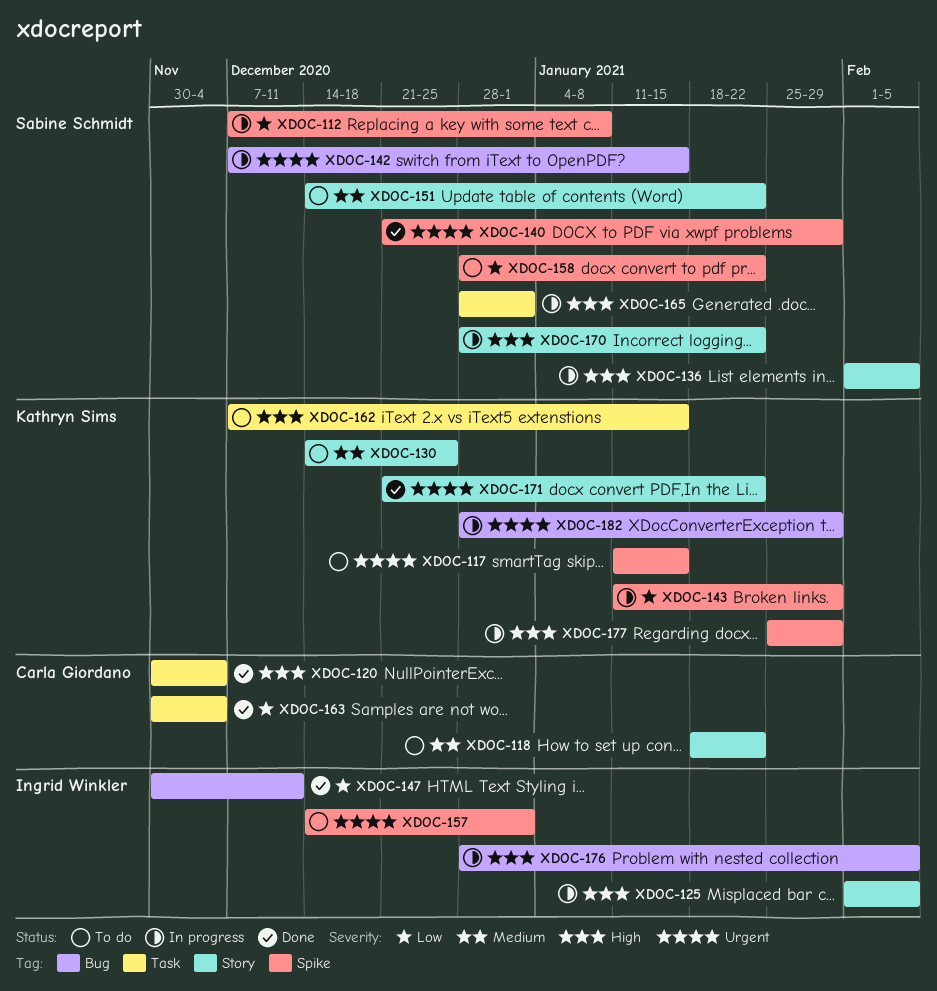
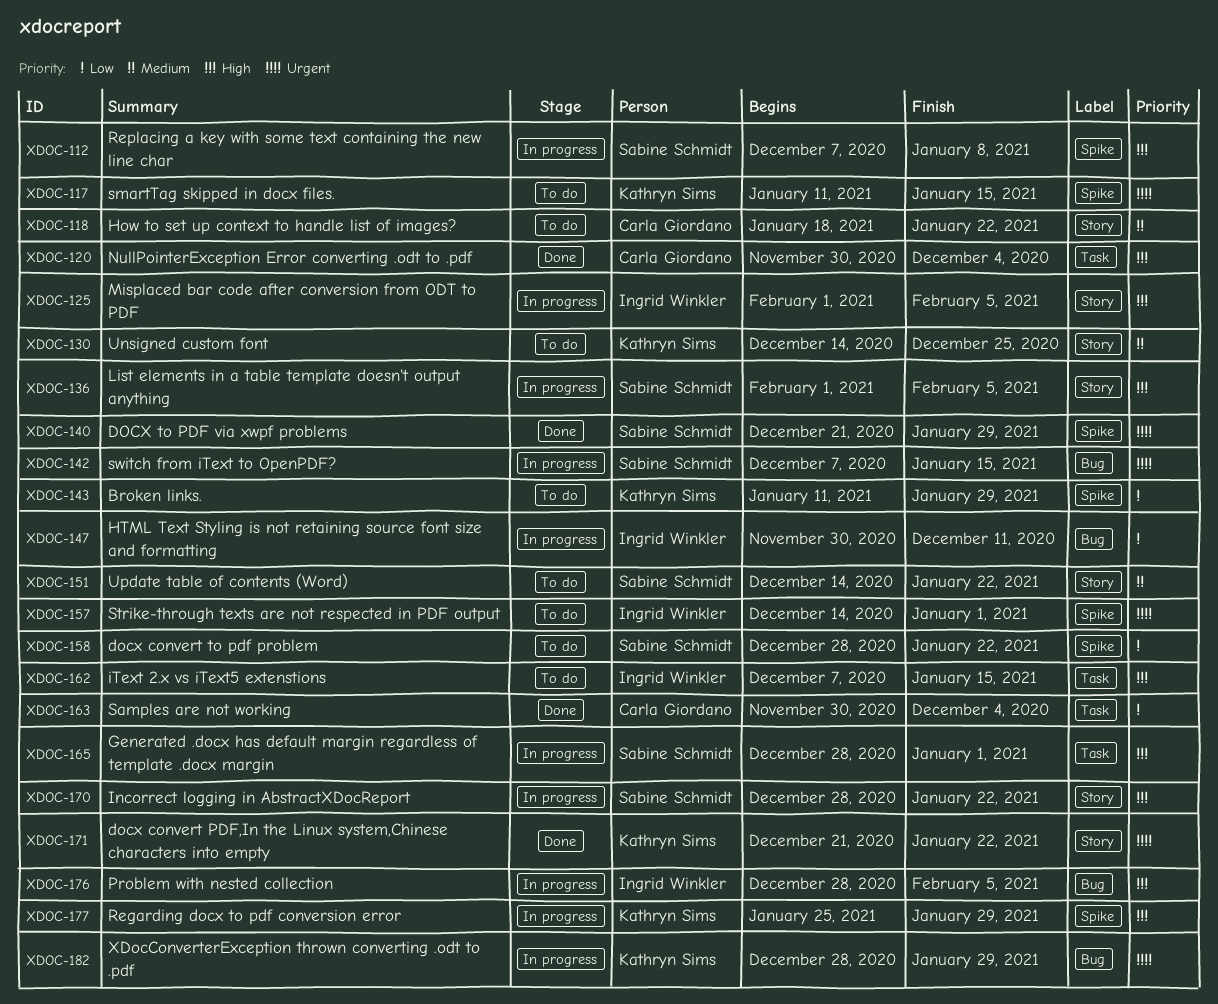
XDOC-112, priority: Low -> High
XDOC-143, status: In progress -> To do
XDOC-147, status: Done -> In progress
XDOC-162, owner: Kathryn Sims -> Ingrid Winkler

